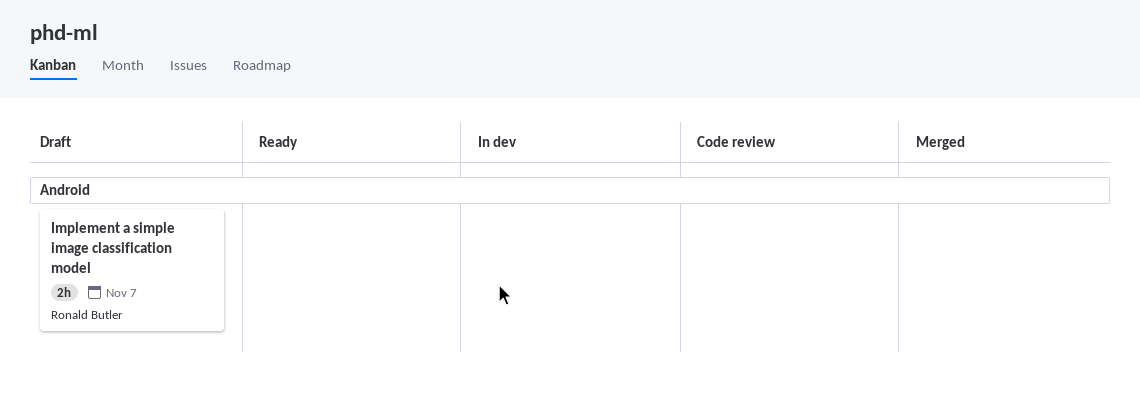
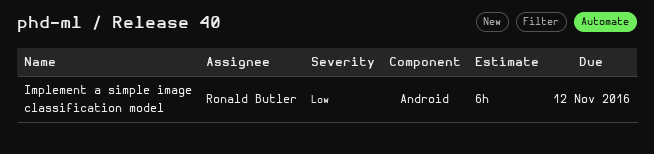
Implement a simple image classification model, estimate: 2h -> 6h
Implement a simple image classification model, due: Nov 7 -> Nov 12

